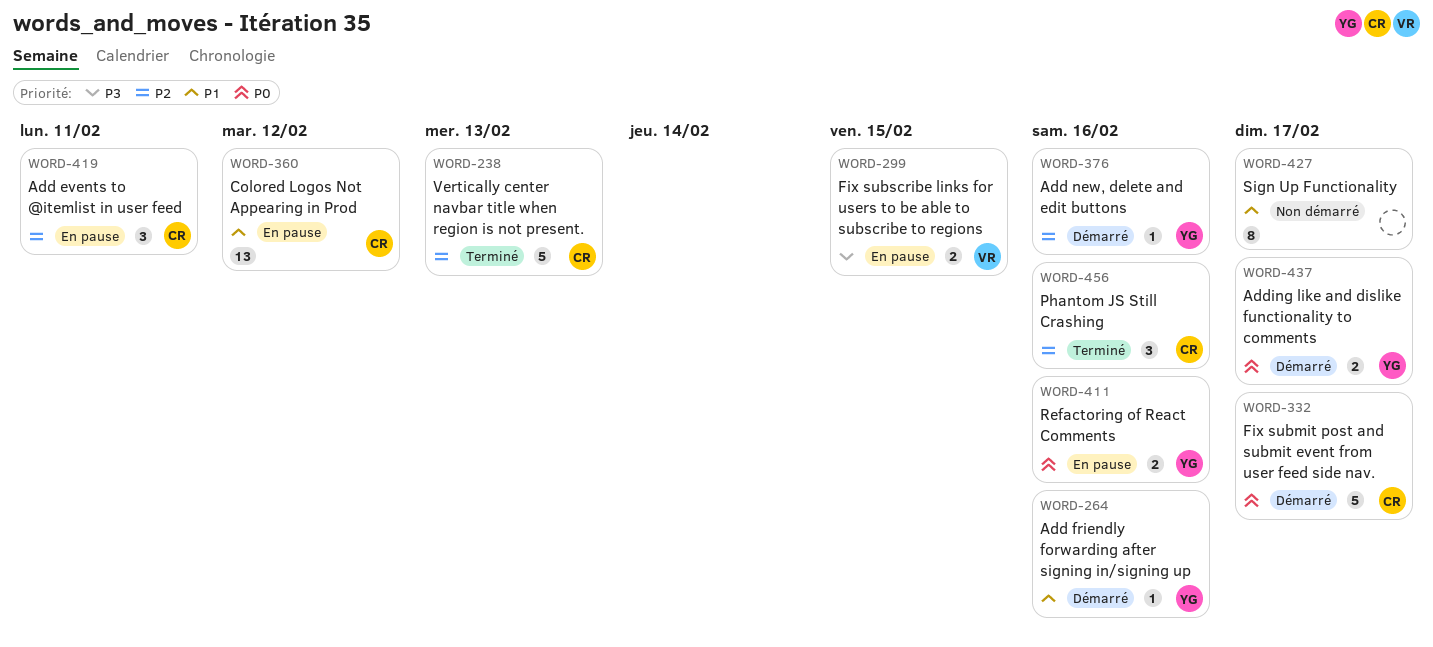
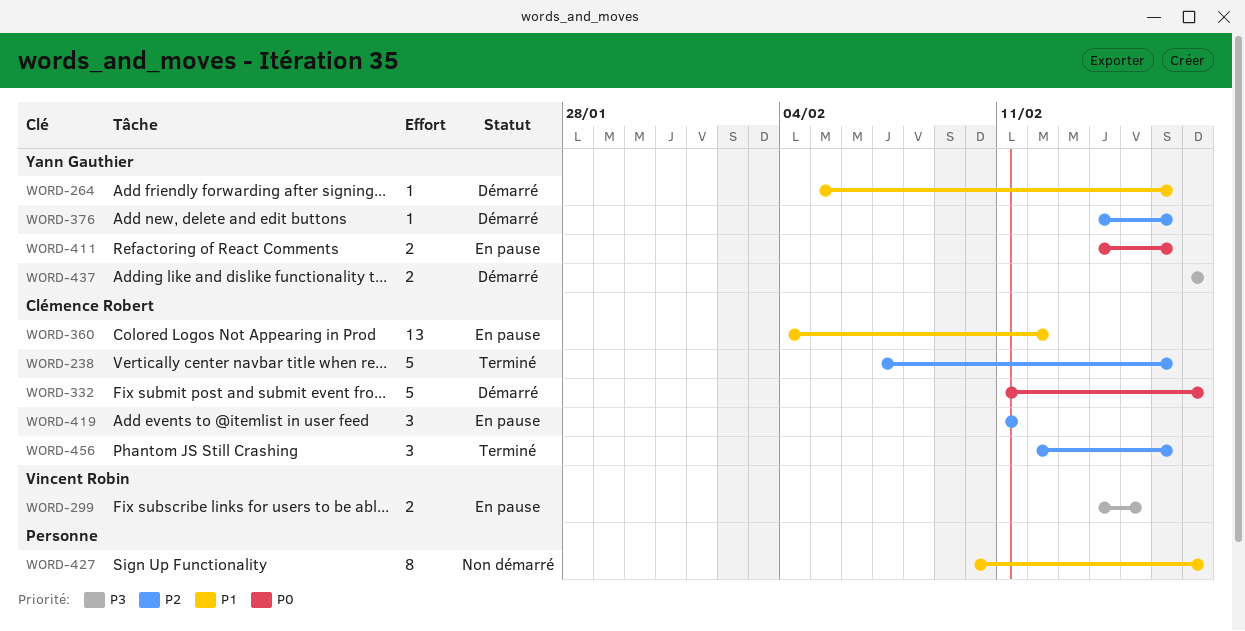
WORD-238, due: Feb 13 -> Feb 16
WORD-437, priority: P0 -> P3

